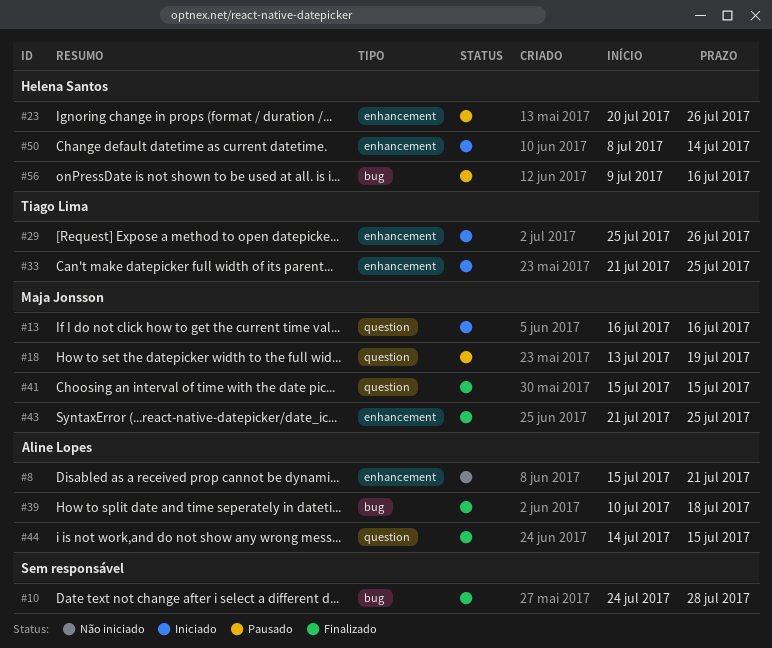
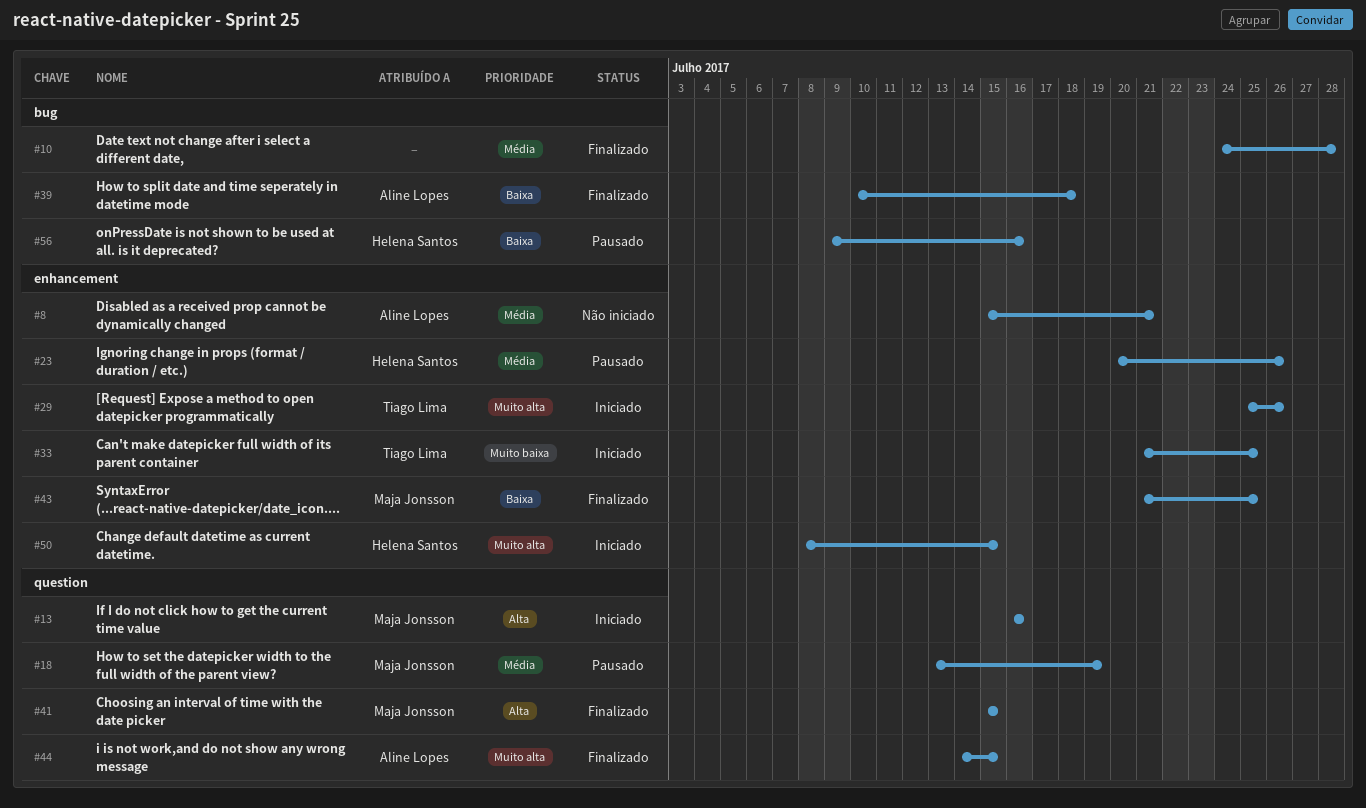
#50, due: Jul 14 -> Jul 15

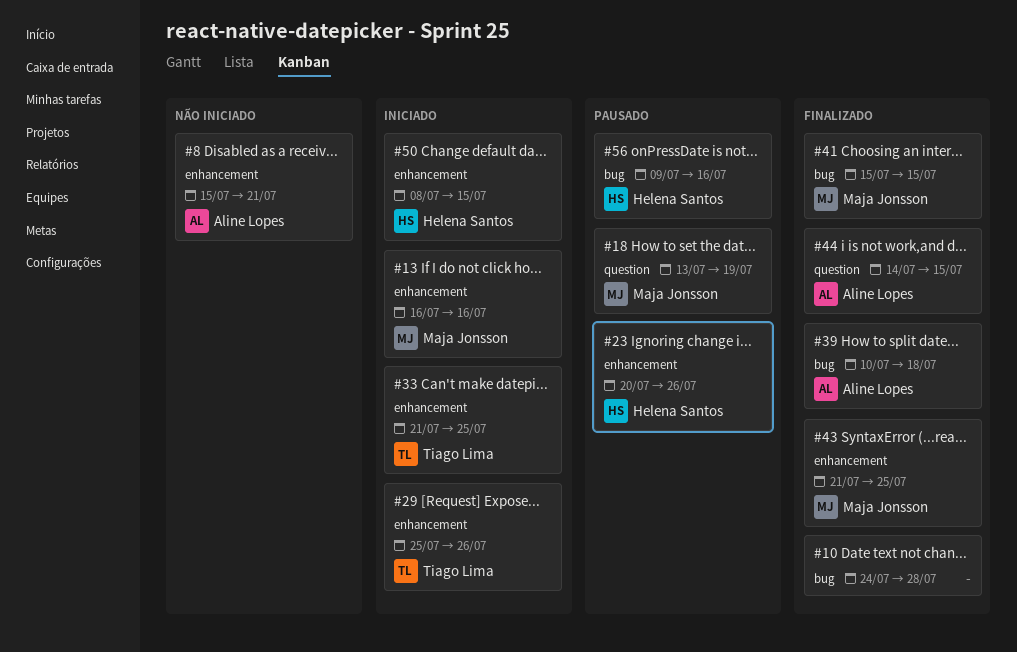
#13, label: question -> enhancement
#41, label: question -> bug

